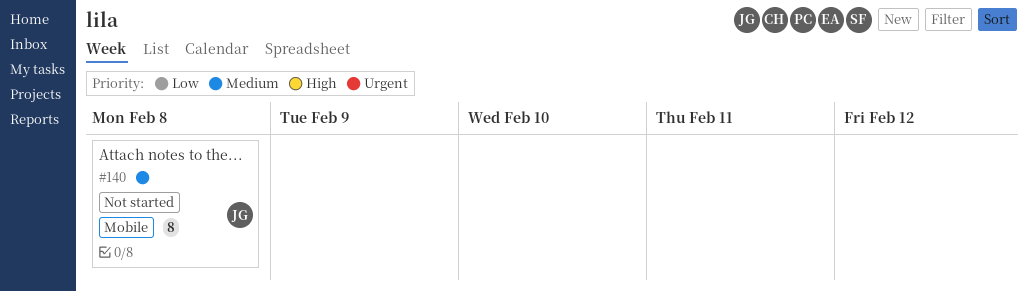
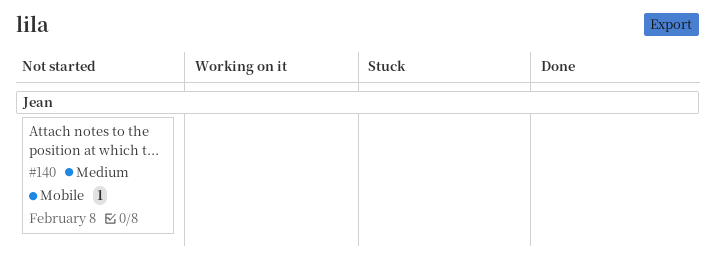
#140, estimate: 8 -> 1

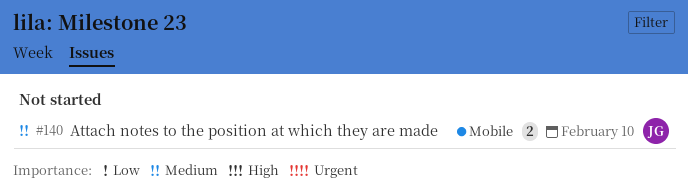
#140, estimate: 1 -> 2
#140, due: Feb 8 -> Feb 10

